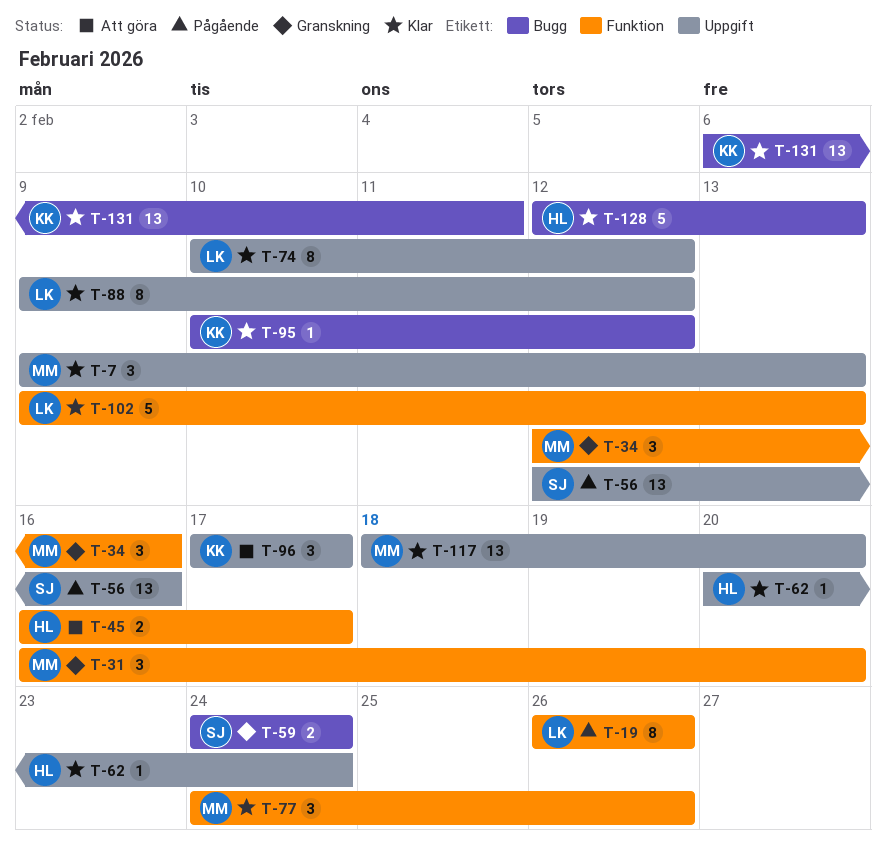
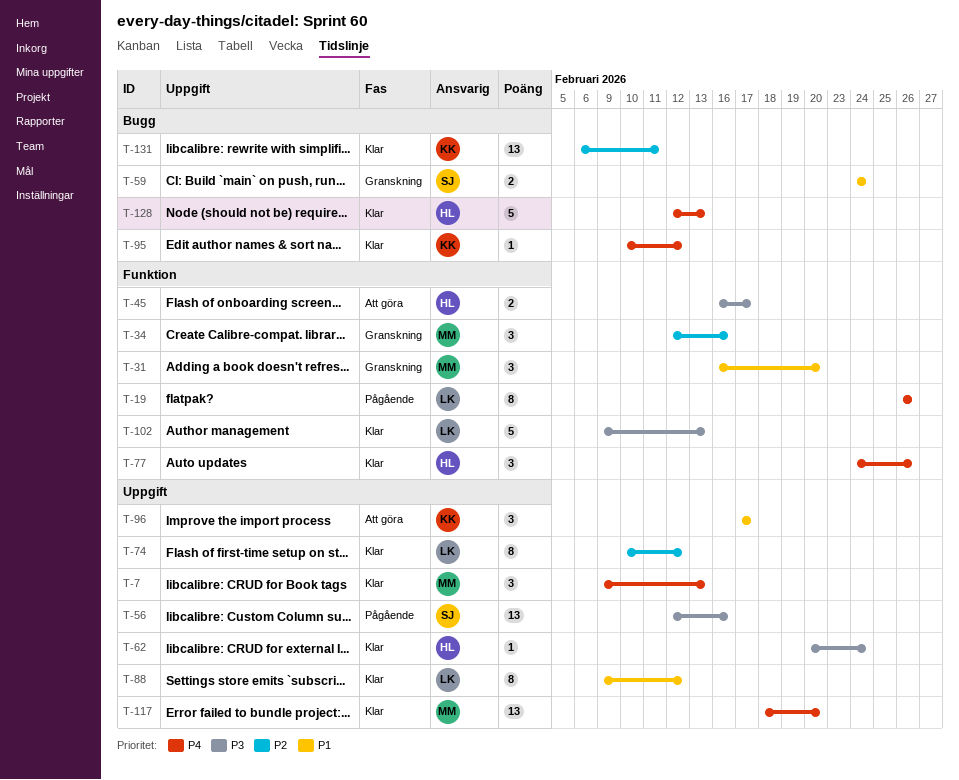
T-77, owner: MM -> HL

